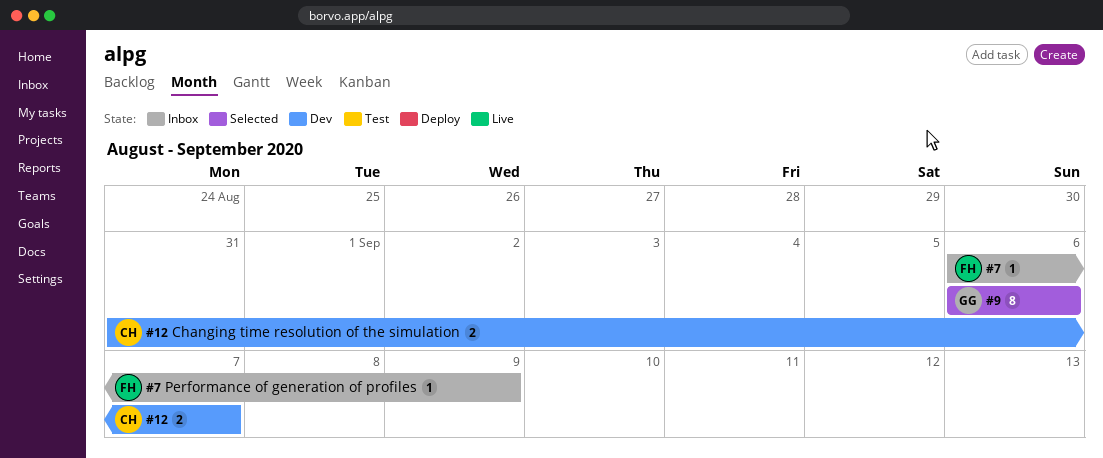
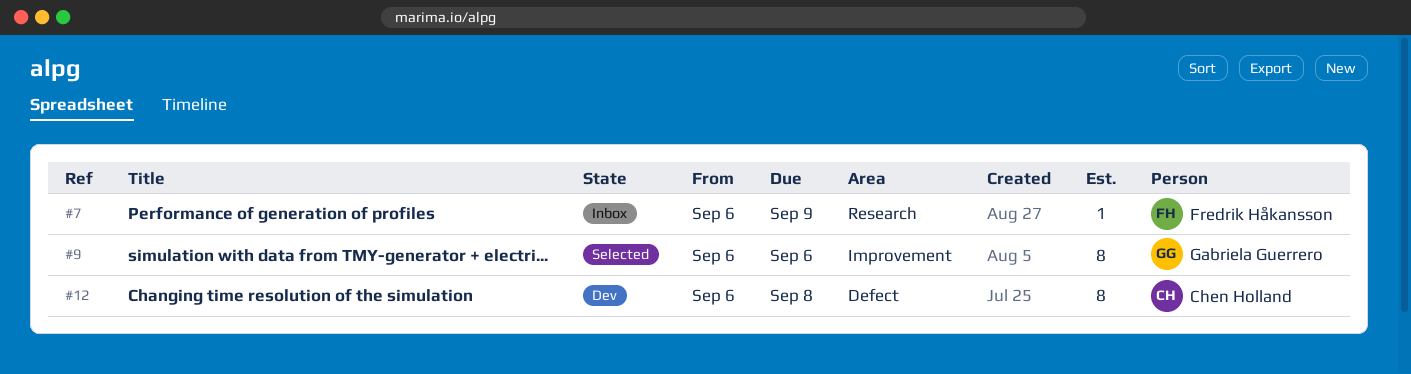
#12, estimate: 2 -> 8
#12, start: Aug 31 -> Sep 6
#12, due: Sep 7 -> Sep 8

